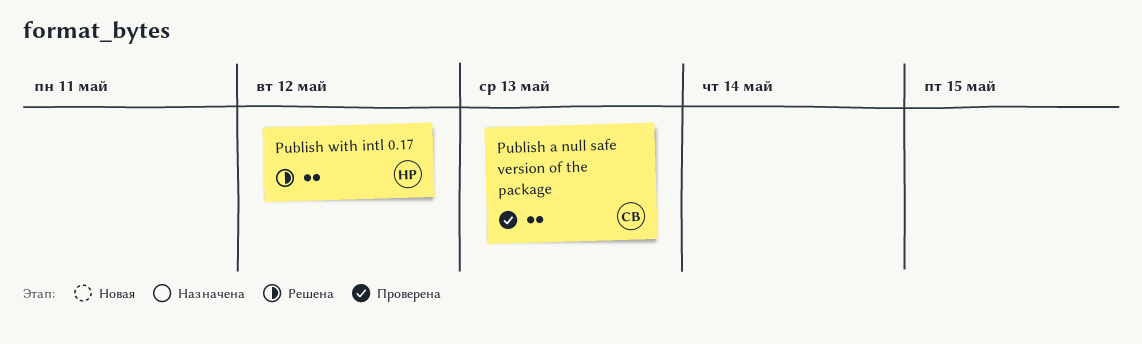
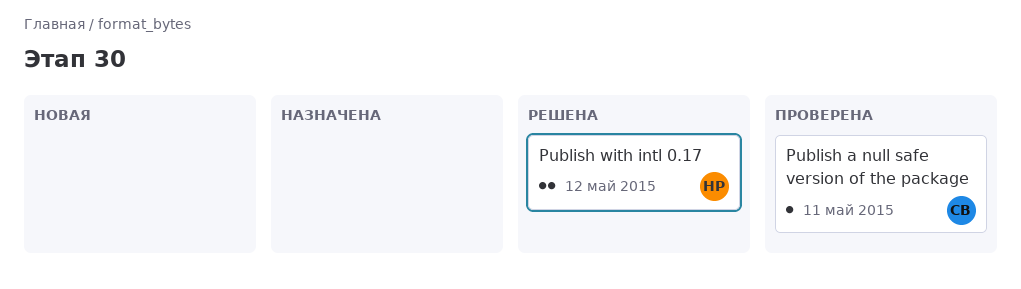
Publish a null safe version of the package, estimate: 2 -> 1
Publish a null safe version of the package, due: May 13 -> May 11

